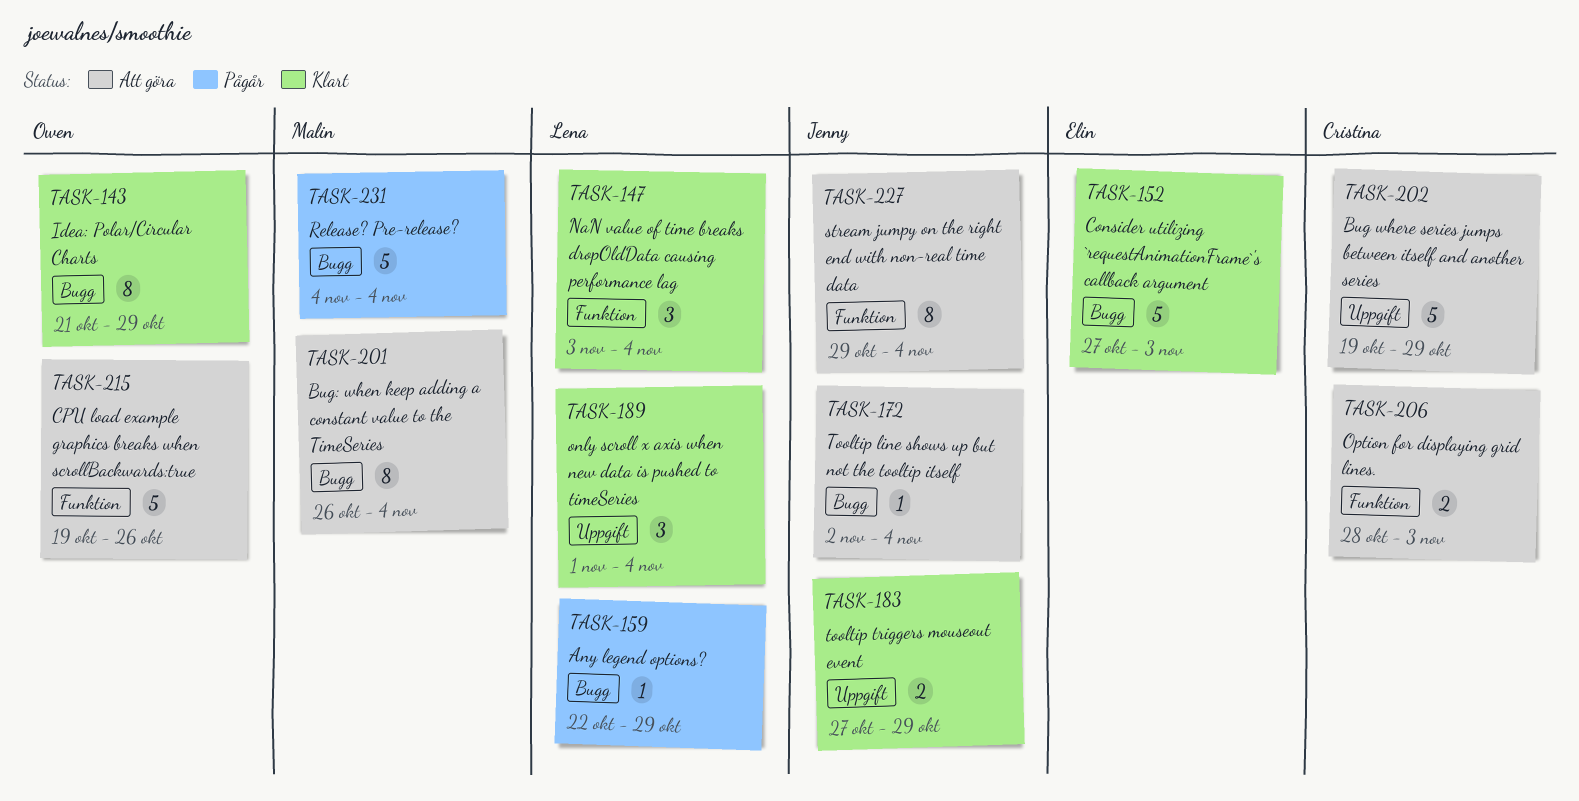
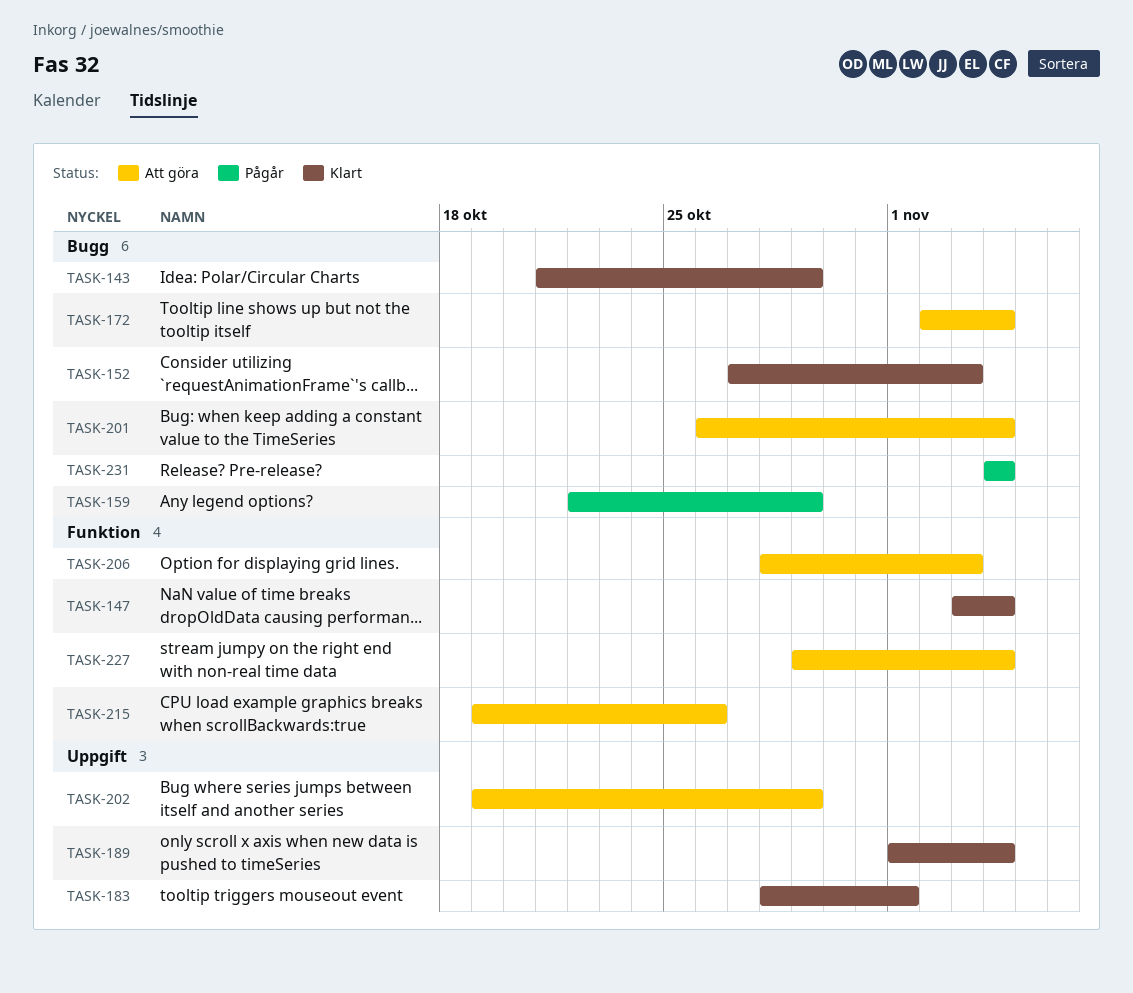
TASK-183, start: Oct 27 -> Oct 28
TASK-183, due: Oct 29 -> Nov 1

